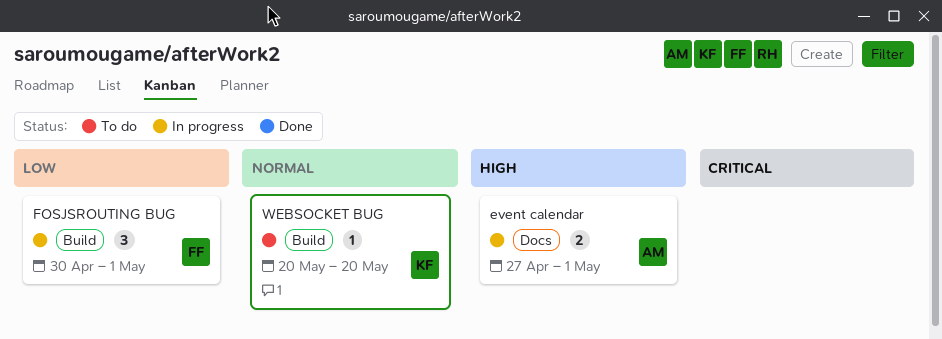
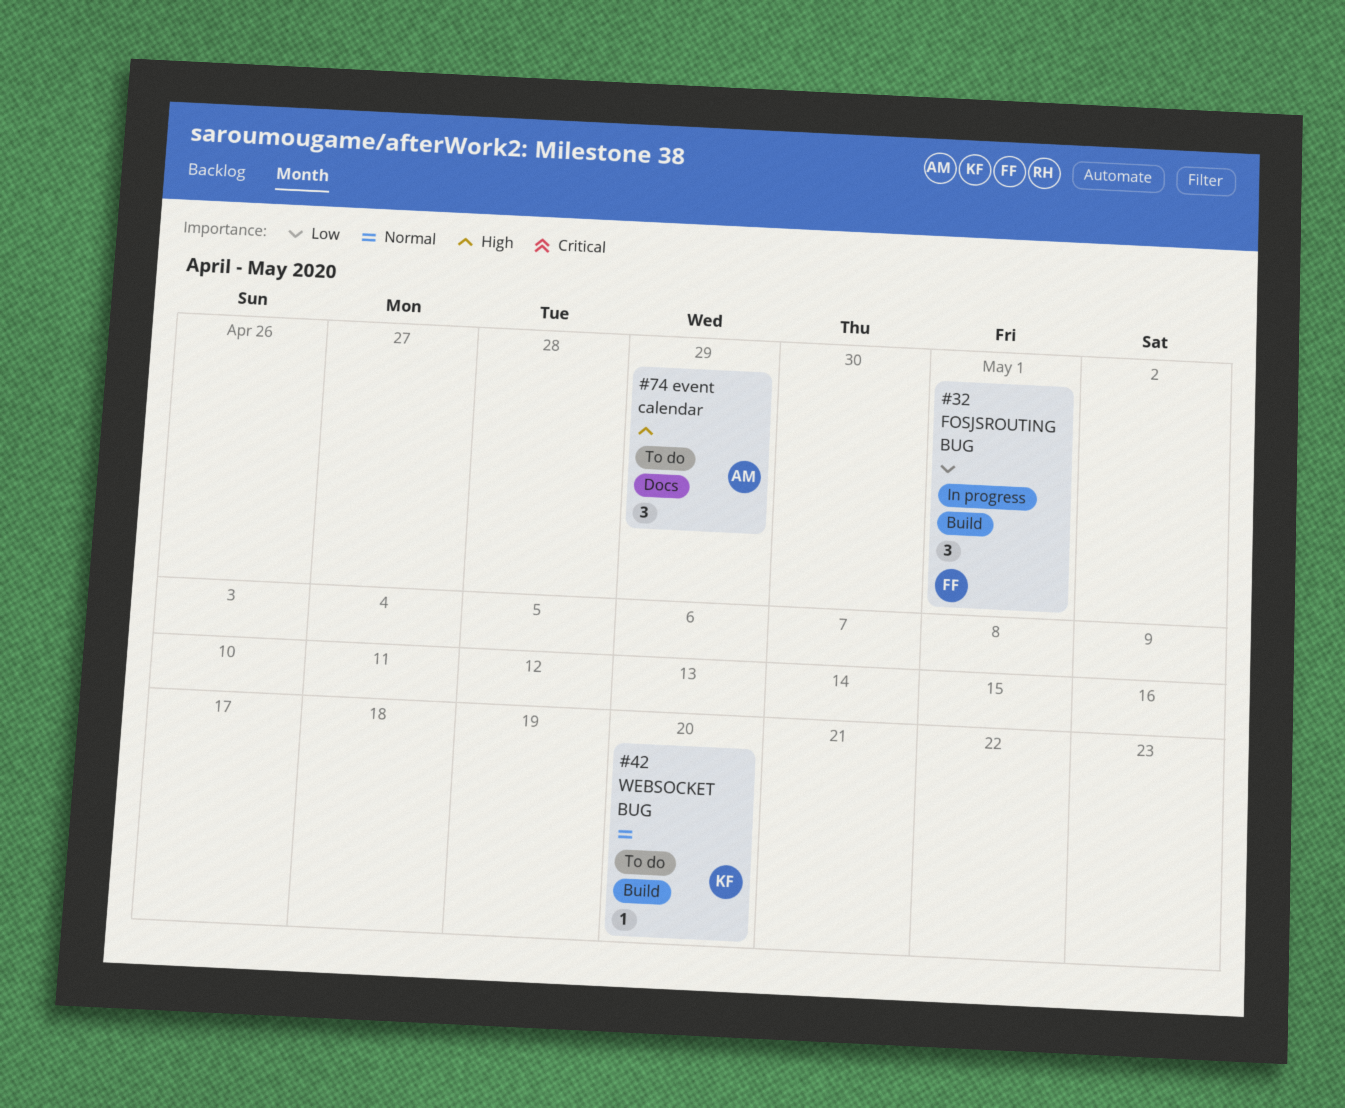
event calendar, status: In progress -> To do
event calendar, estimate: 2 -> 3
event calendar, due: May 1 -> Apr 29

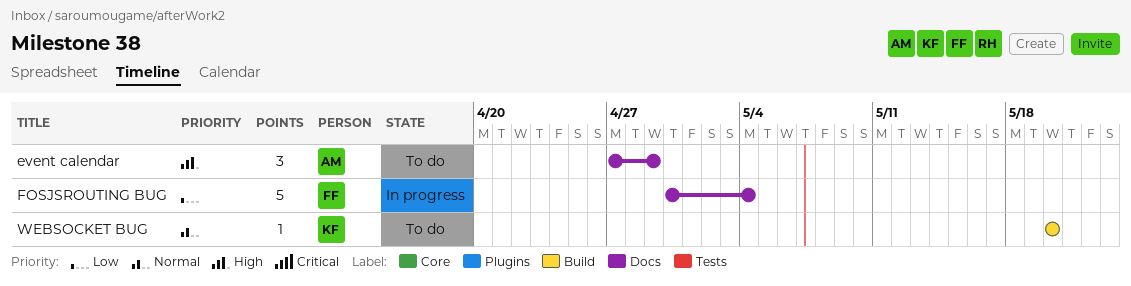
FOSJSROUTING BUG, label: Build -> Docs
FOSJSROUTING BUG, estimate: 3 -> 5
FOSJSROUTING BUG, due: May 1 -> May 4

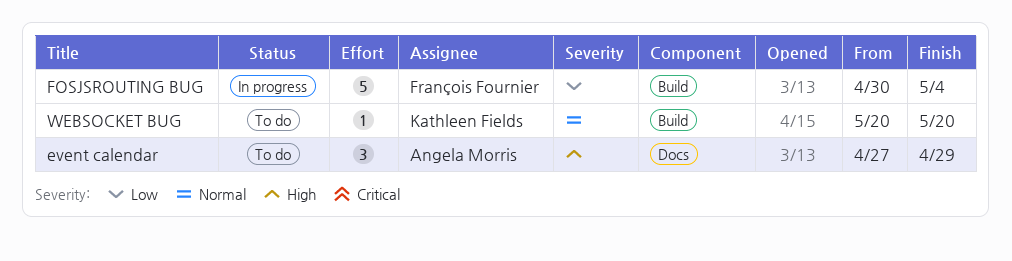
FOSJSROUTING BUG, label: Docs -> Build

